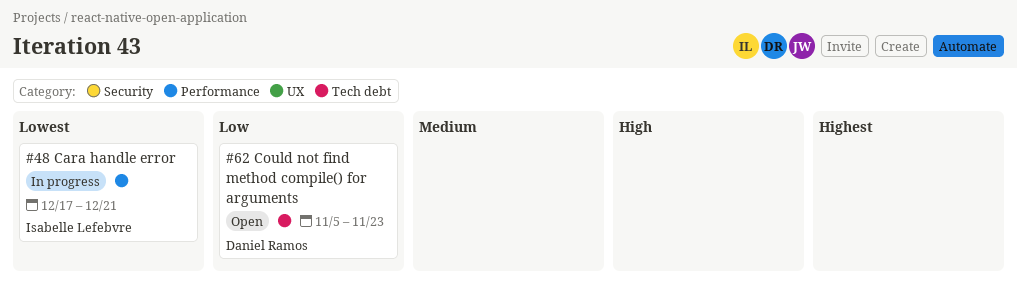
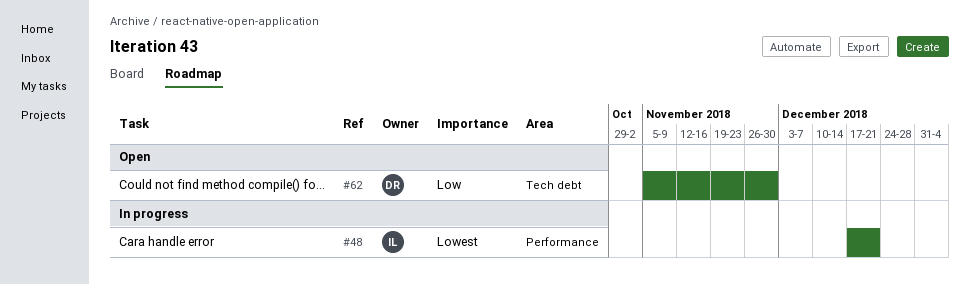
#62, due: Nov 23 -> Nov 30

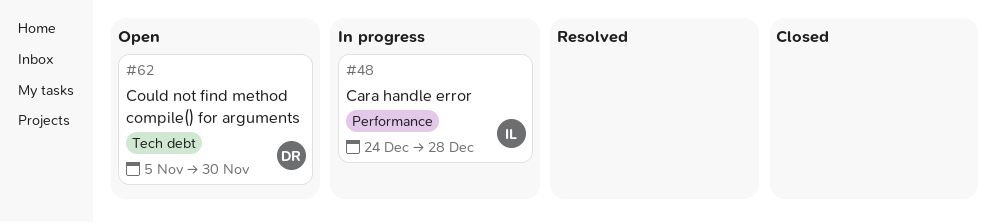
#48, start: Dec 17 -> Dec 24
#48, due: Dec 21 -> Dec 28

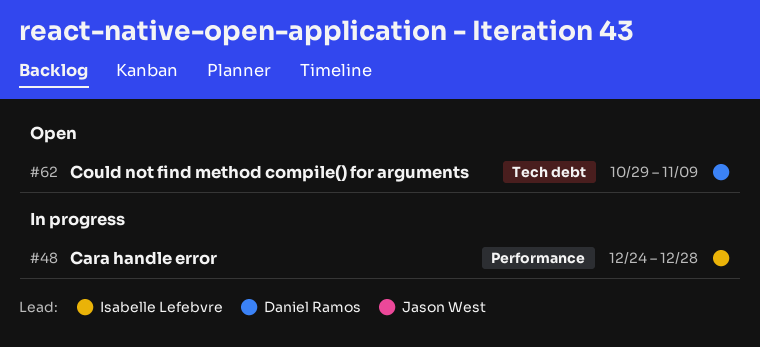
#62, start: Nov 5 -> Oct 29
#62, due: Nov 30 -> Nov 9

